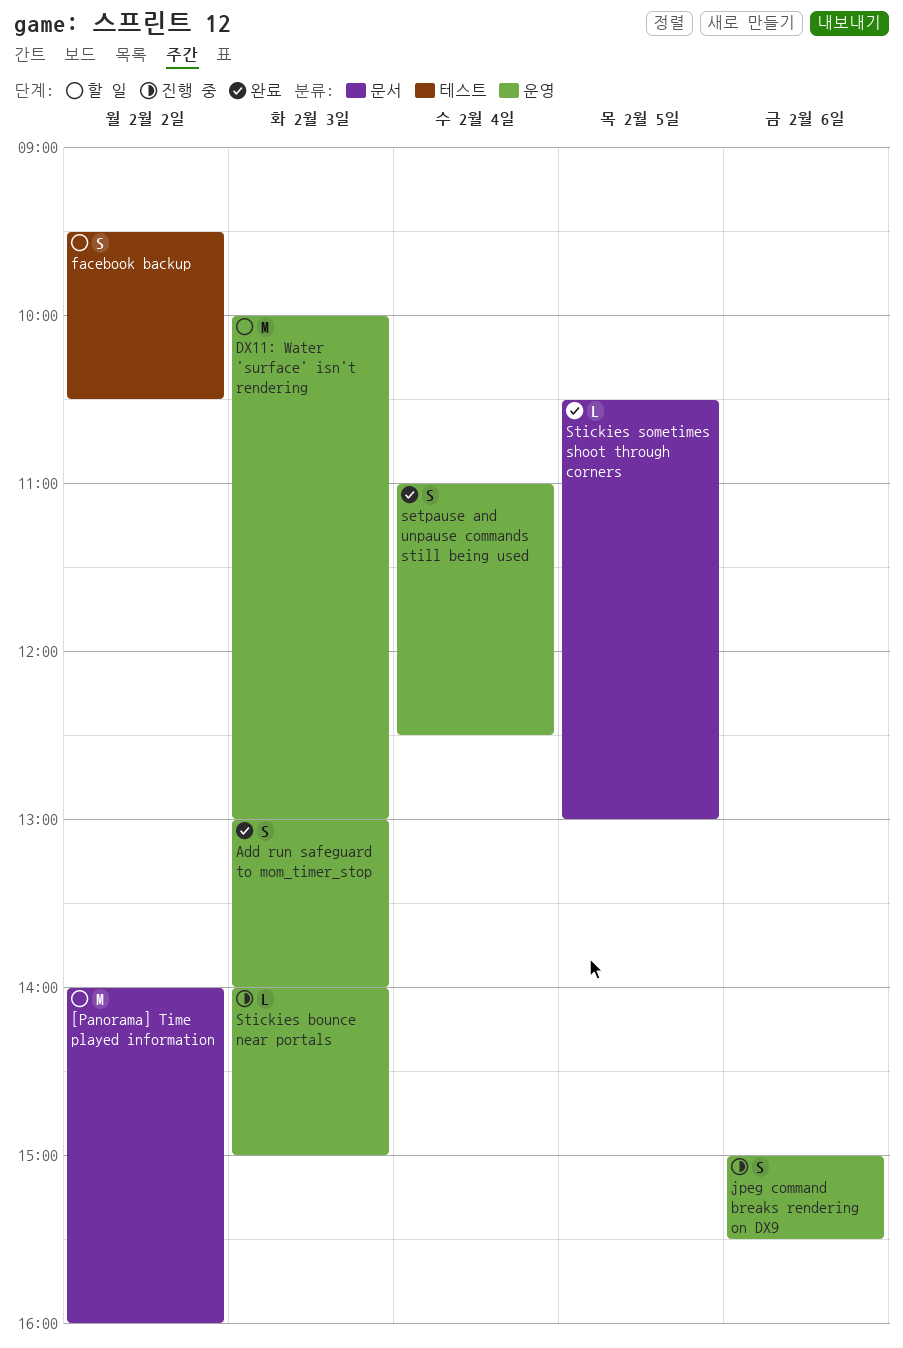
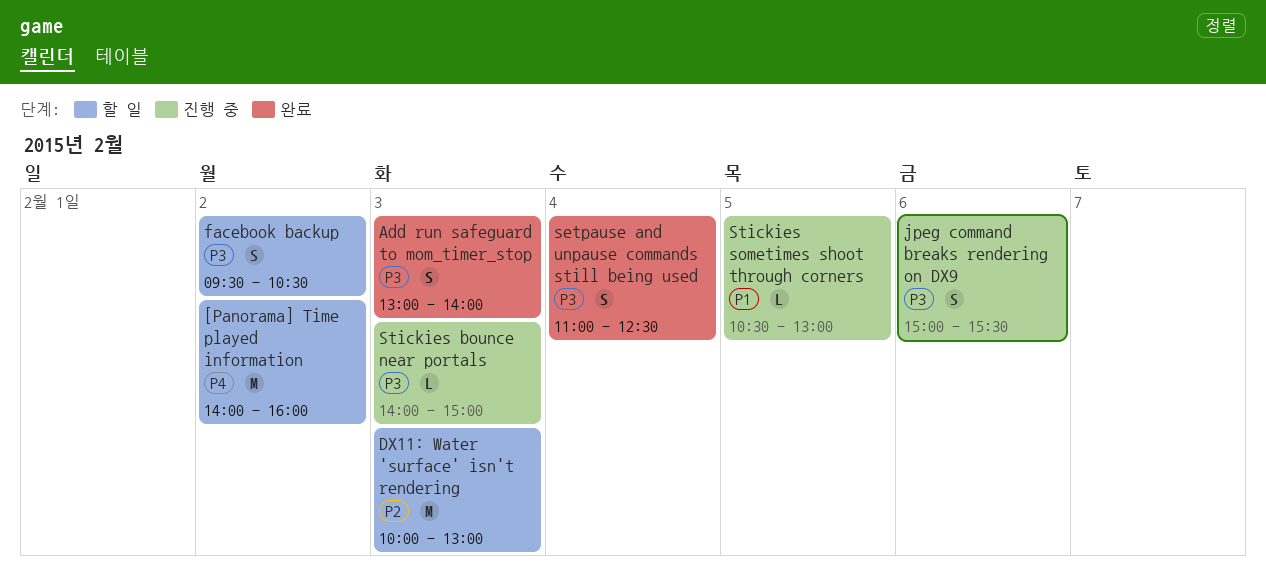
Stickies sometimes shoot through corners, status: 완료 -> 진행 중

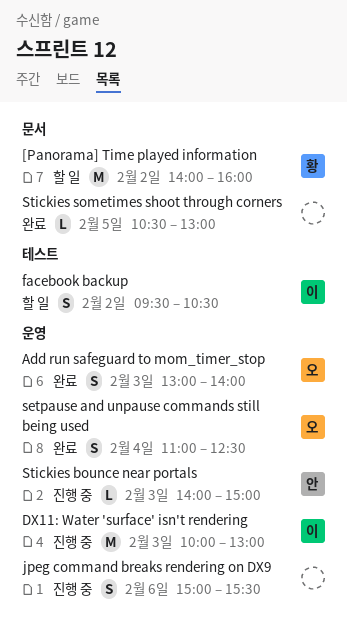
DX11: Water 'surface' isn't rendering, status: 할 일 -> 진행 중
Stickies sometimes shoot through corners, status: 진행 중 -> 완료

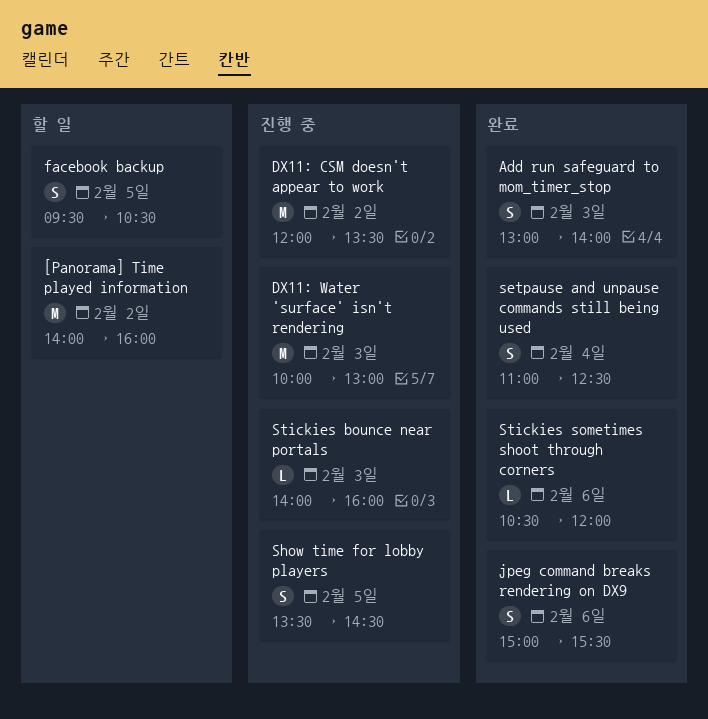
DX11: CSM doesn't appear to work: none -> present
facebook backup, day: Feb 2 -> Feb 5
jpeg command breaks rendering on DX9, status: 진행 중 -> 완료
Show time for lobby players: none -> present
Stickies bounce near portals, ends: 15:00 -> 16:00
Stickies sometimes shoot through corners, day: Feb 5 -> Feb 6
Stickies sometimes shoot through corners, ends: 13:00 -> 12:00

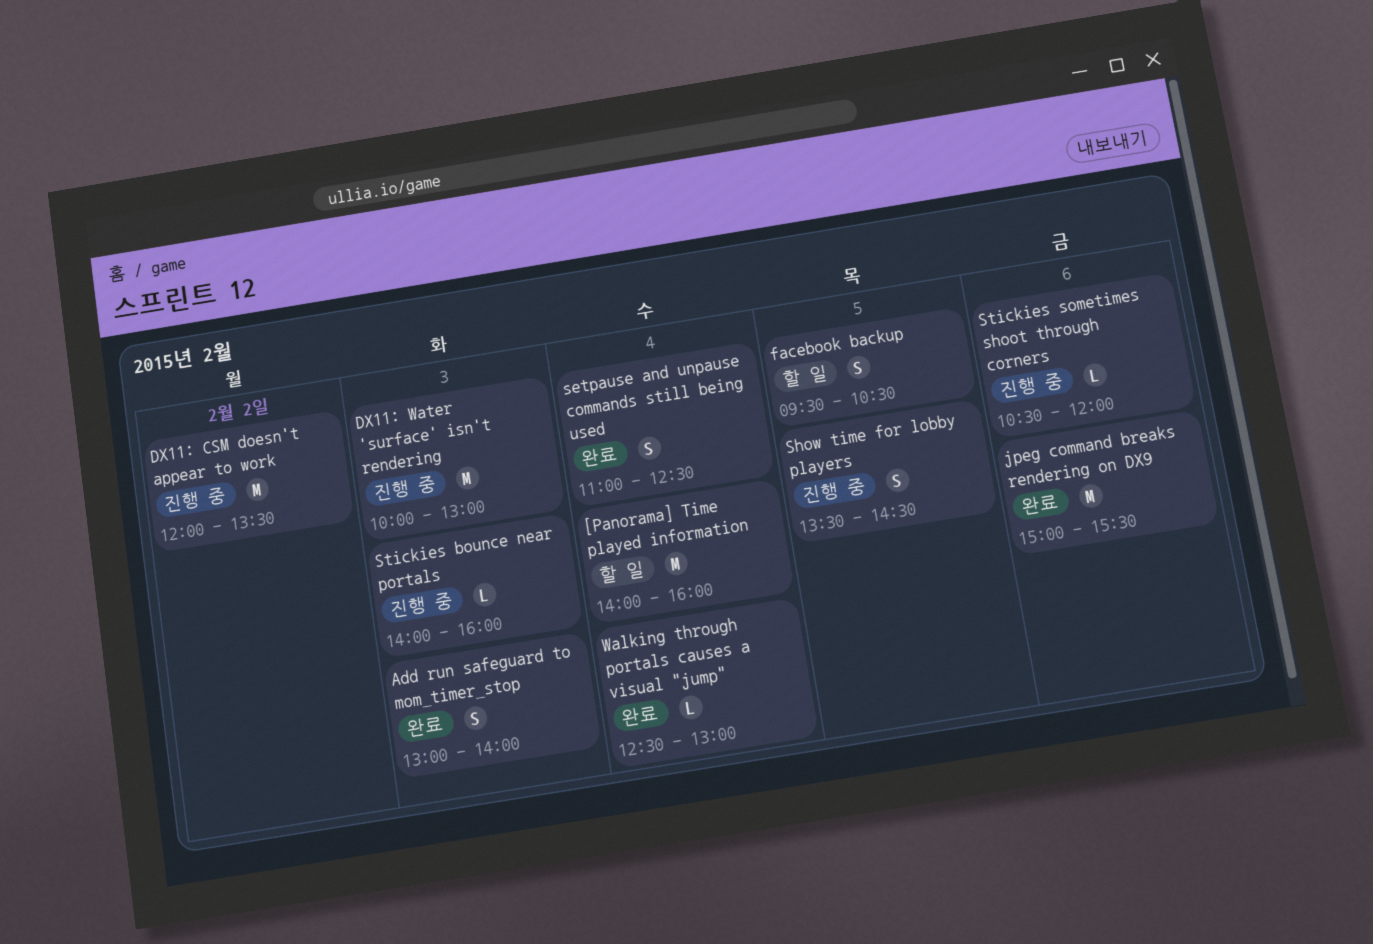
[Panorama] Time played information, day: Feb 2 -> Feb 4
jpeg command breaks rendering on DX9, estimate: S -> M
Stickies sometimes shoot through corners, status: 완료 -> 진행 중
Walking through portals causes a visual "jump": none -> present

